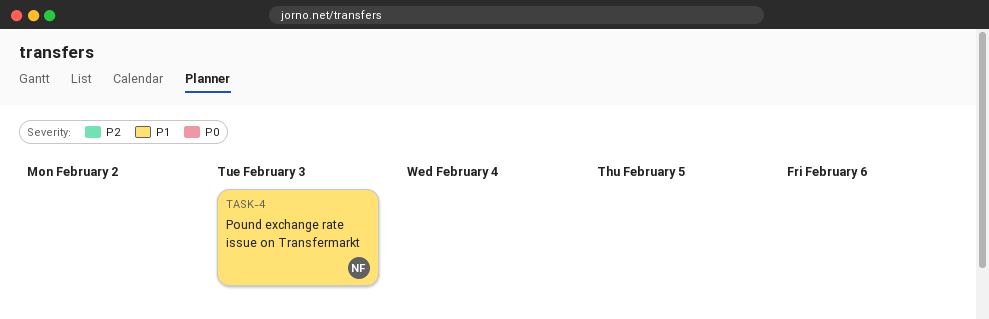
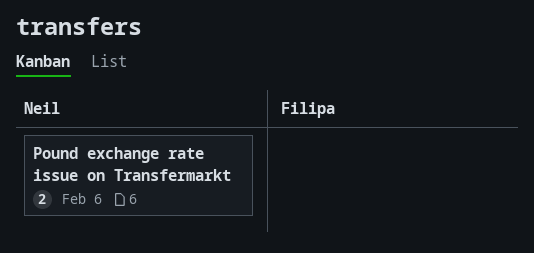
Pound exchange rate issue on Transfermarkt, due: Feb 3 -> Feb 6

